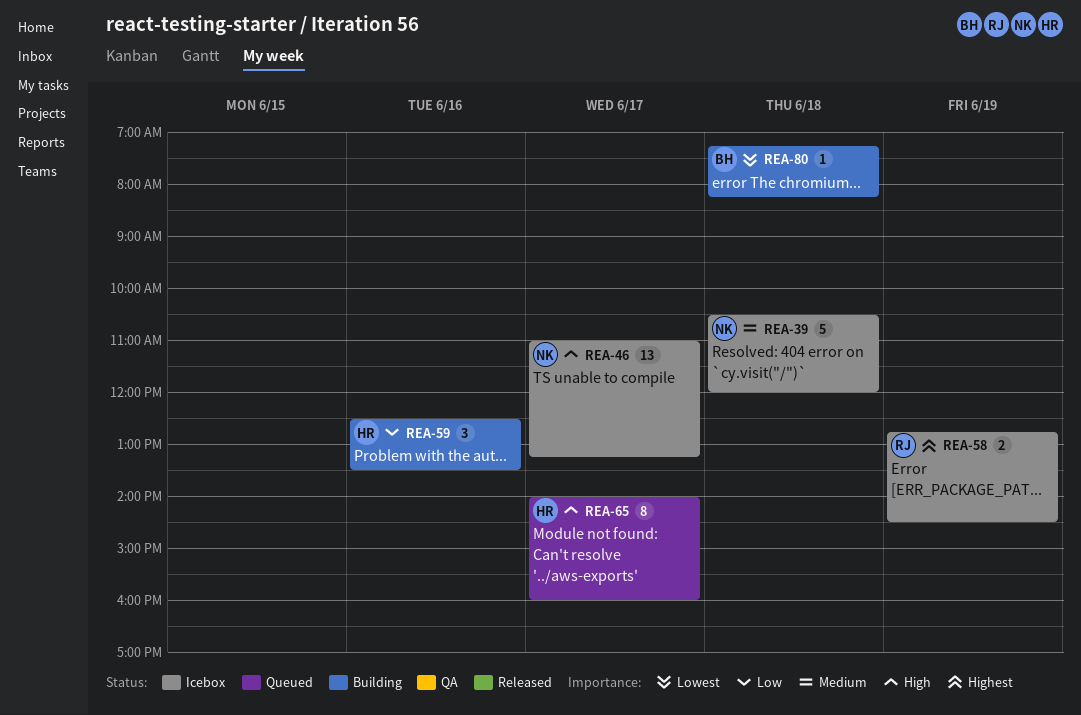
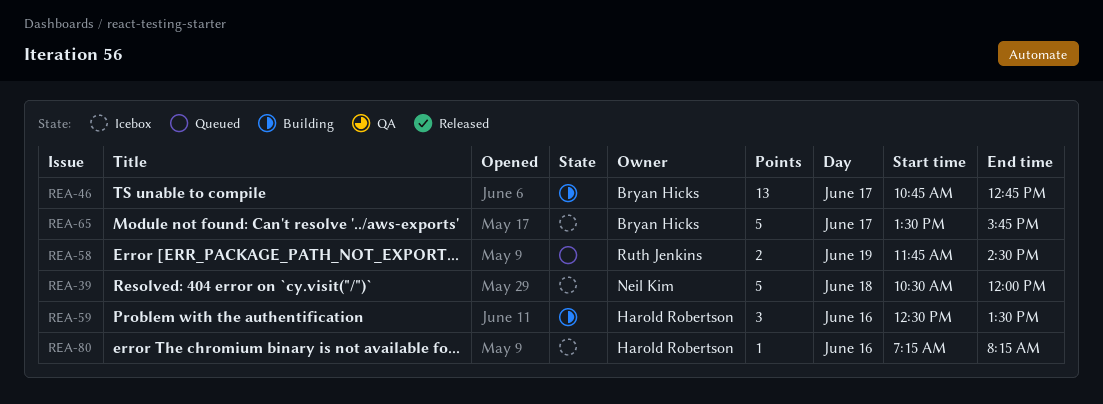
REA-46, status: Icebox -> Building
REA-46, owner: Neil Kim -> Bryan Hicks
REA-46, begins: 11:00 -> 10:45
REA-46, ends: 13:15 -> 12:45
REA-58, status: Icebox -> Queued
REA-58, begins: 12:45 -> 11:45
REA-65, status: Queued -> Icebox
REA-65, owner: Harold Robertson -> Bryan Hicks
REA-65, estimate: 8 -> 5
REA-65, begins: 14:00 -> 13:30
REA-65, ends: 16:00 -> 15:45
REA-80, status: Building -> Icebox
REA-80, owner: Bryan Hicks -> Harold Robertson
REA-80, day: Jun 18 -> Jun 16

